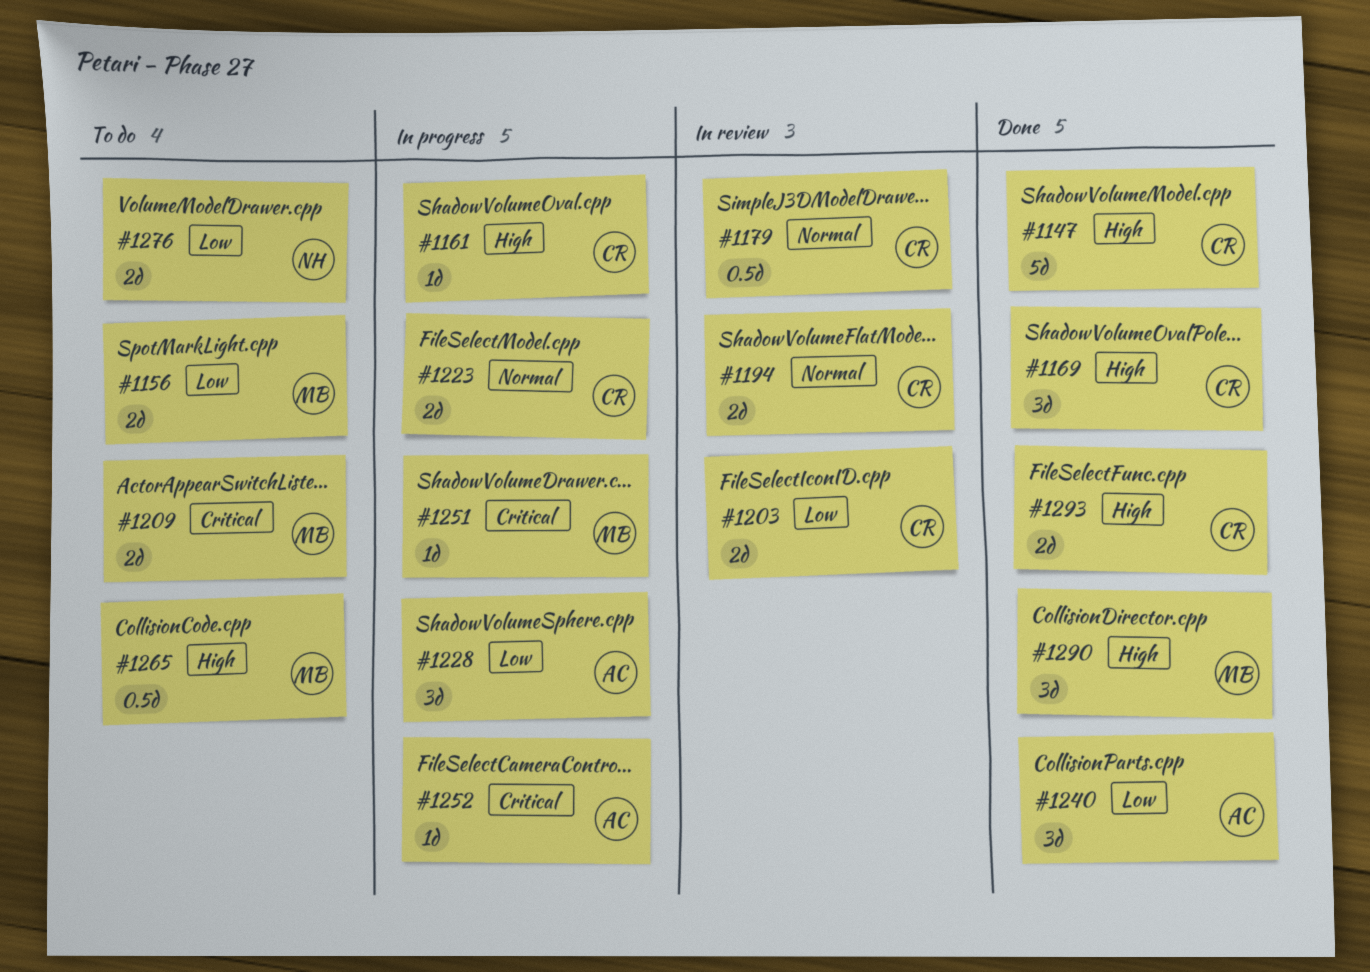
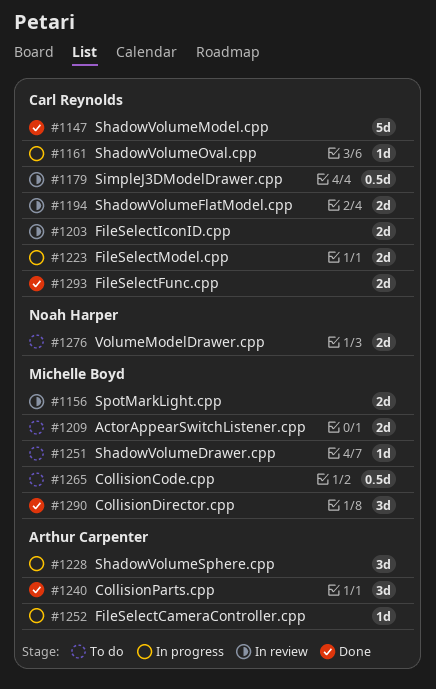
#1156, status: To do -> In review
#1169: present -> none
#1251, status: In progress -> To do

